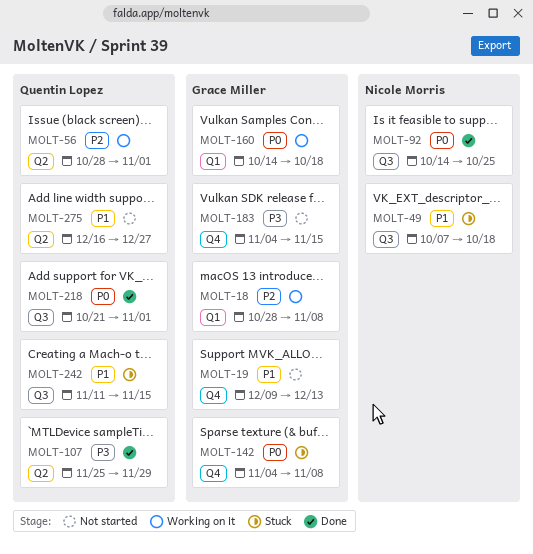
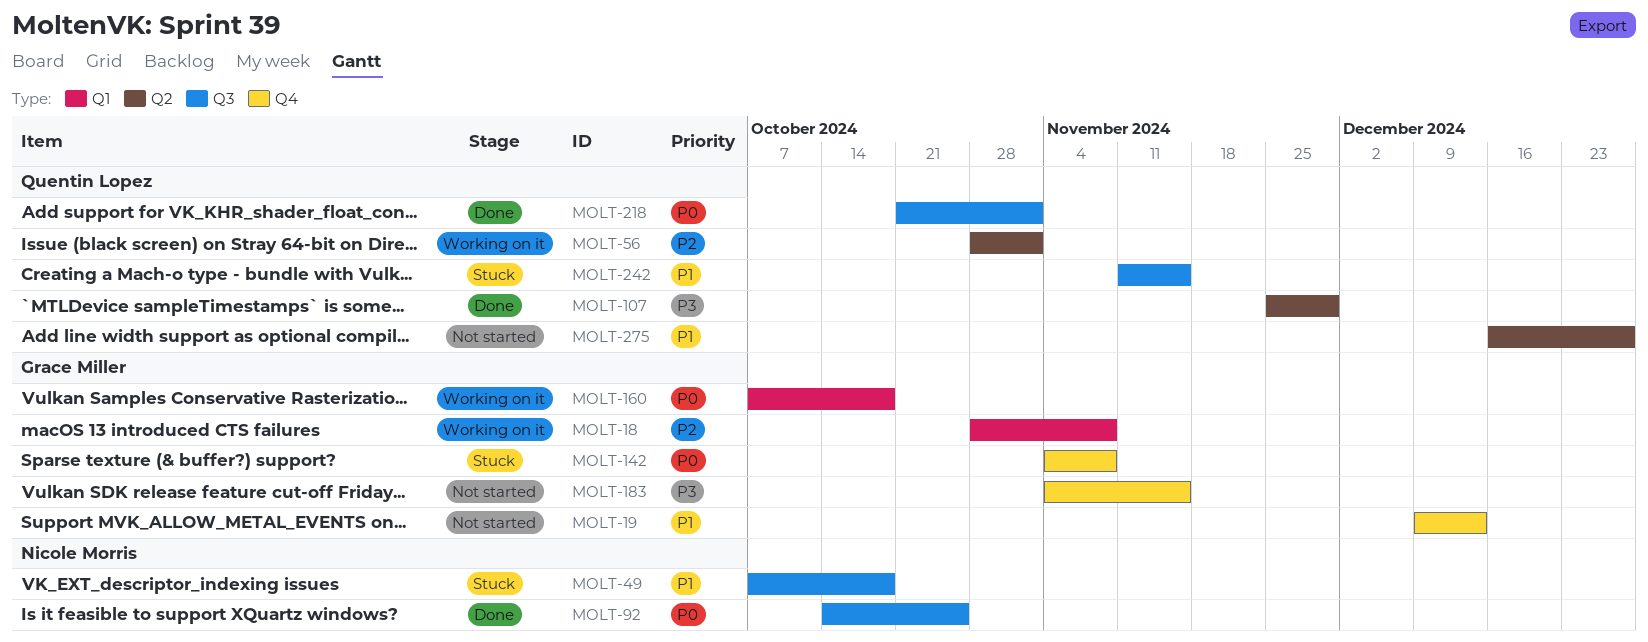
MOLT-160, start: Oct 14 -> Oct 7

